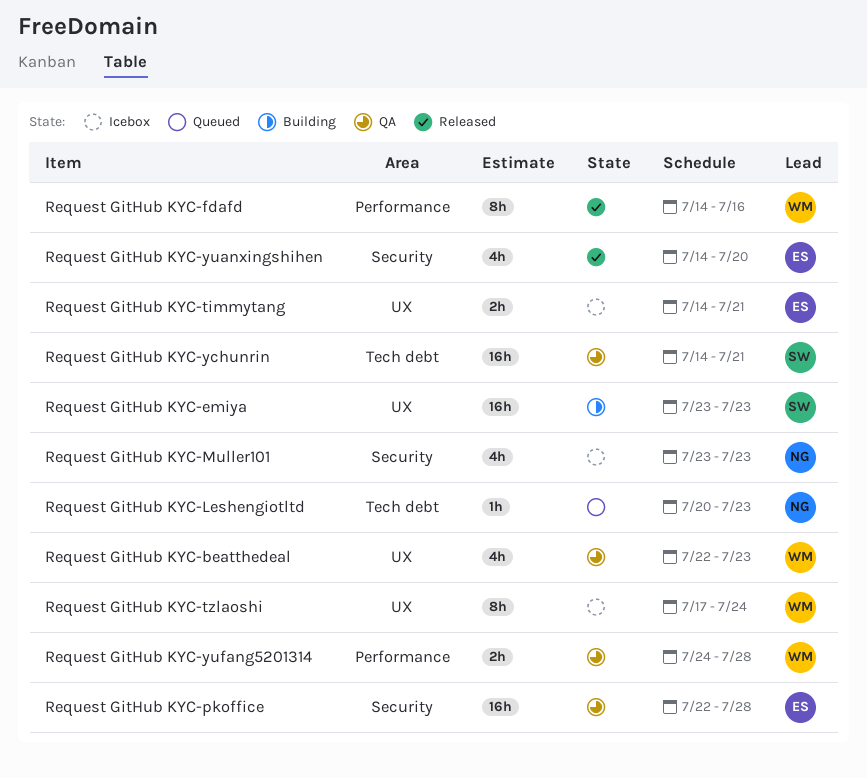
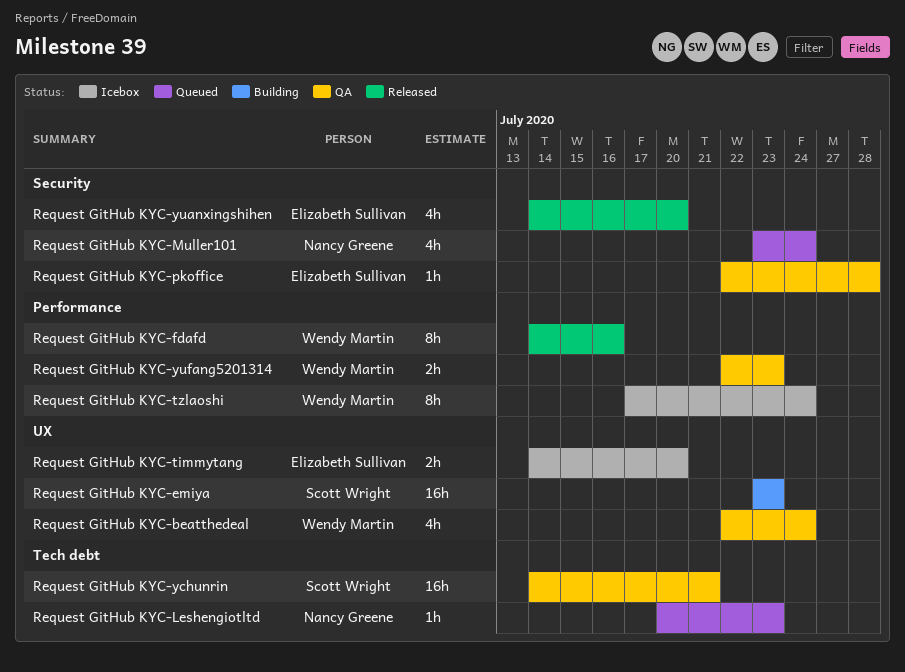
Request GitHub KYC-beatthedeal, due: Jul 23 -> Jul 24
Request GitHub KYC-Muller101, status: Icebox -> Queued
Request GitHub KYC-Muller101, due: Jul 23 -> Jul 24
Request GitHub KYC-pkoffice, estimate: 16h -> 1h
Request GitHub KYC-timmytang, due: Jul 21 -> Jul 20
Request GitHub KYC-tzlaoshi, label: UX -> Performance
Request GitHub KYC-yufang5201314, start: Jul 24 -> Jul 22
Request GitHub KYC-yufang5201314, due: Jul 28 -> Jul 23

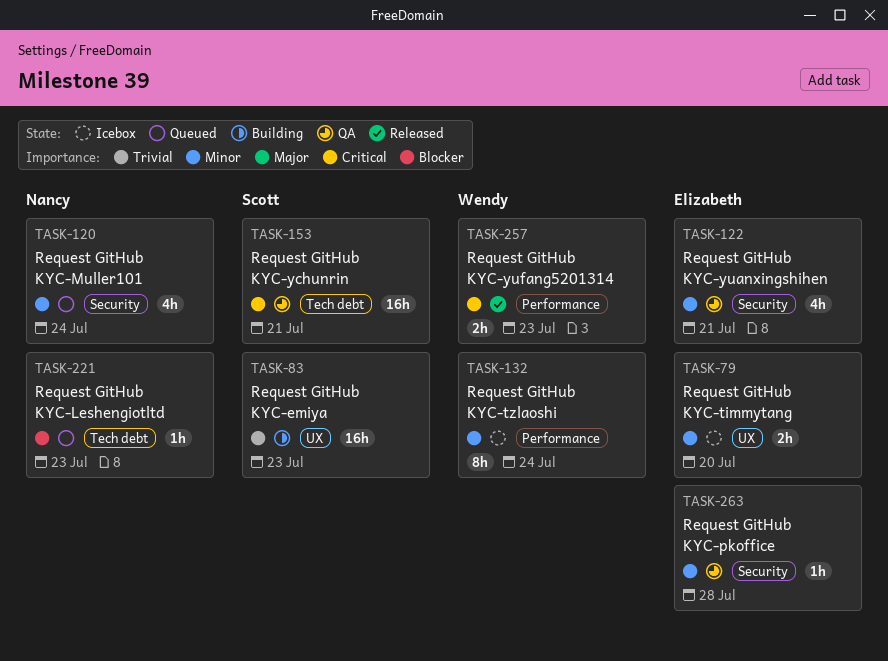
Request GitHub KYC-beatthedeal: present -> none
Request GitHub KYC-fdafd: present -> none
Request GitHub KYC-yuanxingshihen, status: Released -> QA
Request GitHub KYC-yuanxingshihen, due: Jul 20 -> Jul 21
Request GitHub KYC-yufang5201314, status: QA -> Released

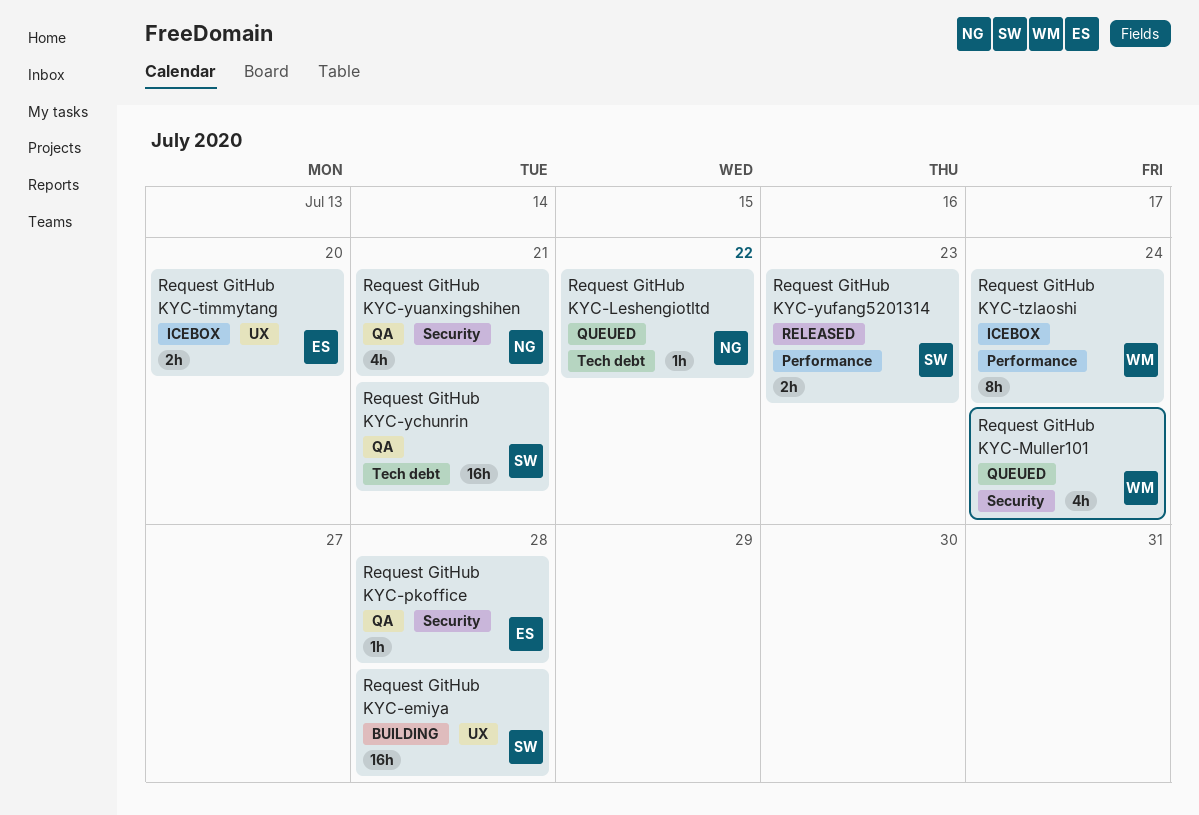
Request GitHub KYC-emiya, due: Jul 23 -> Jul 28
Request GitHub KYC-Leshengiotltd, due: Jul 23 -> Jul 22
Request GitHub KYC-Muller101, owner: Nancy -> Wendy
Request GitHub KYC-yuanxingshihen, owner: Elizabeth -> Nancy
Request GitHub KYC-yufang5201314, owner: Wendy -> Scott

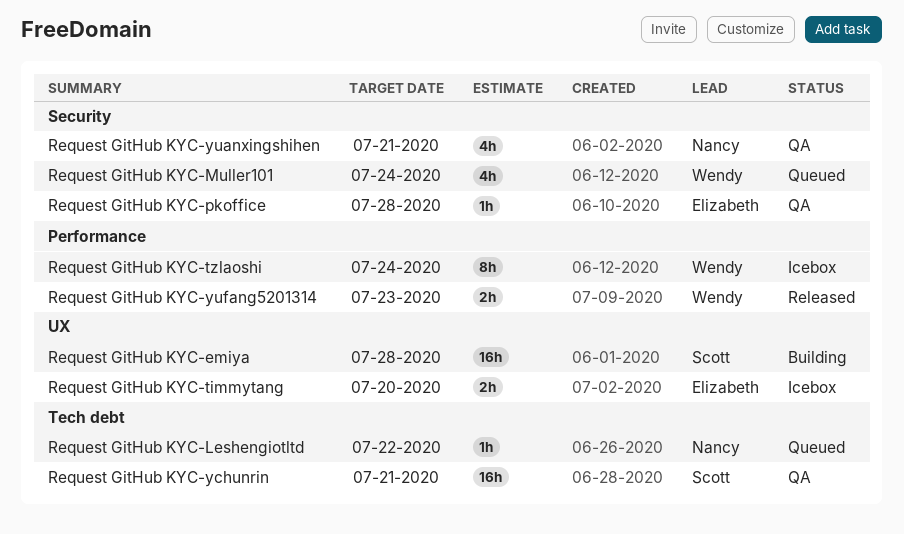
Request GitHub KYC-yufang5201314, owner: Scott -> Wendy

